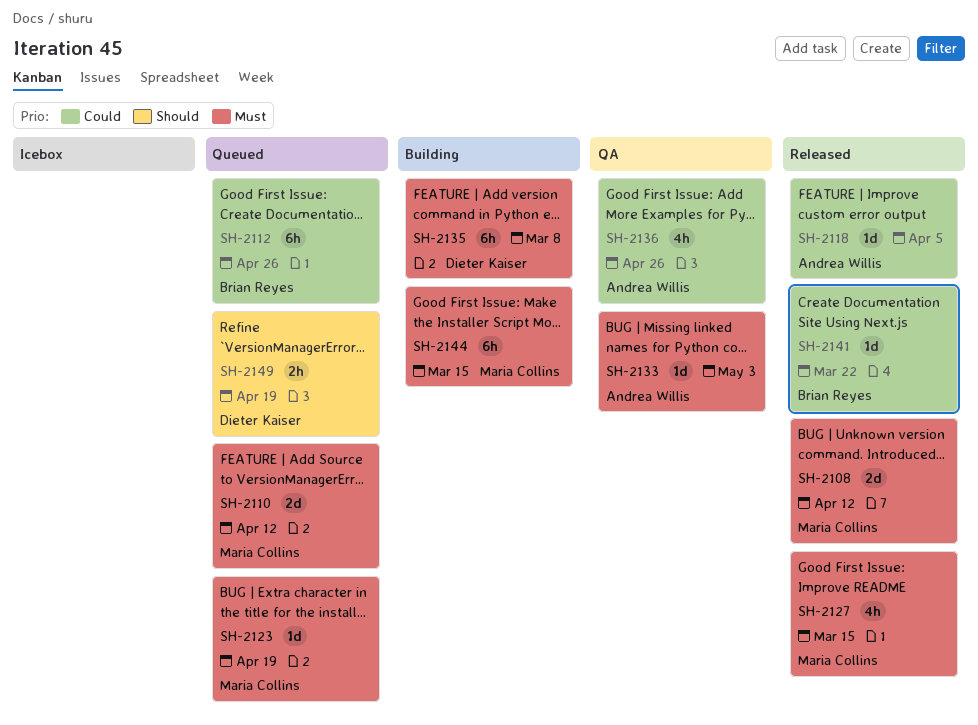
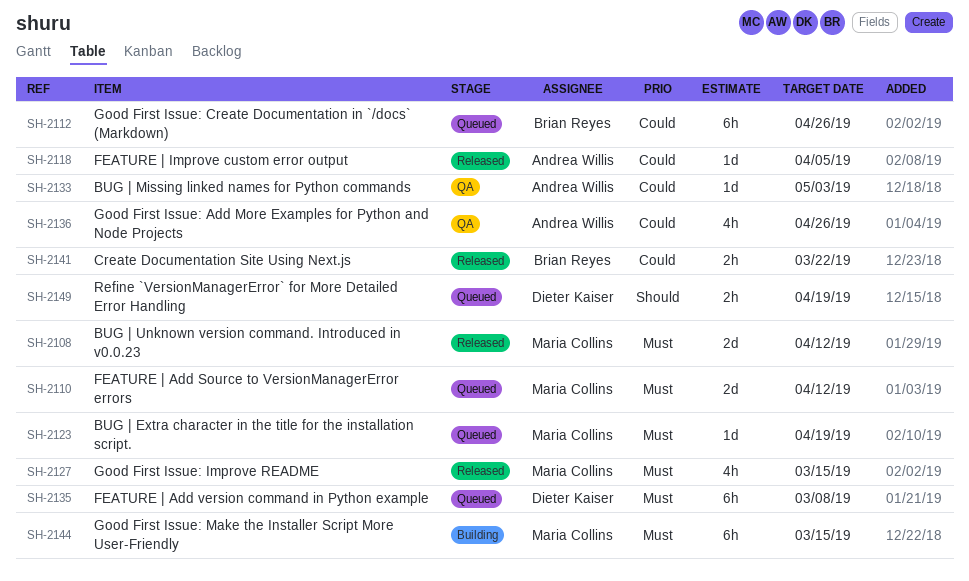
SH-2133, priority: Must -> Could
SH-2135, status: Building -> Queued
SH-2141, estimate: 1d -> 2h

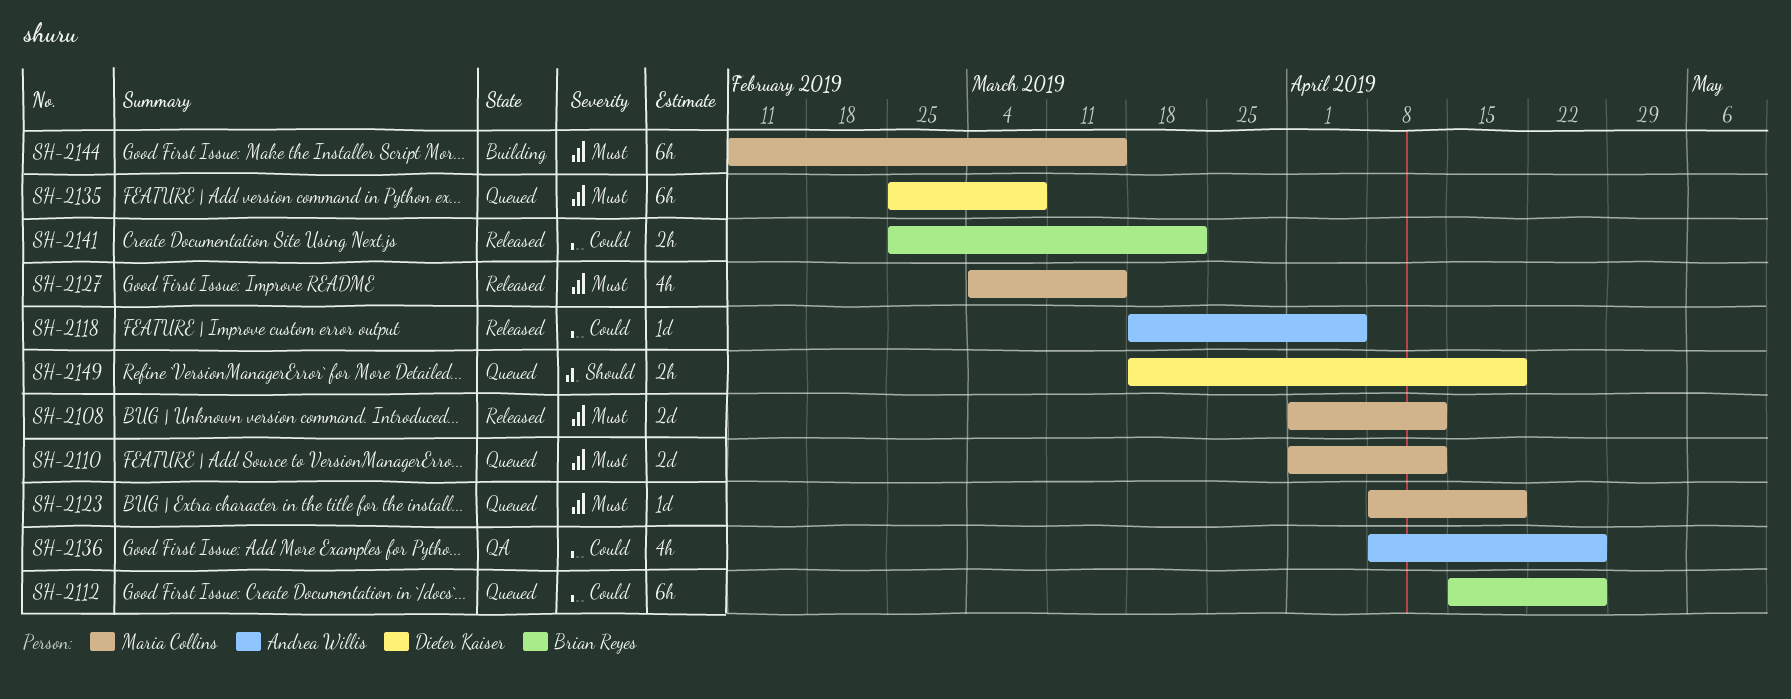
SH-2133: present -> none

